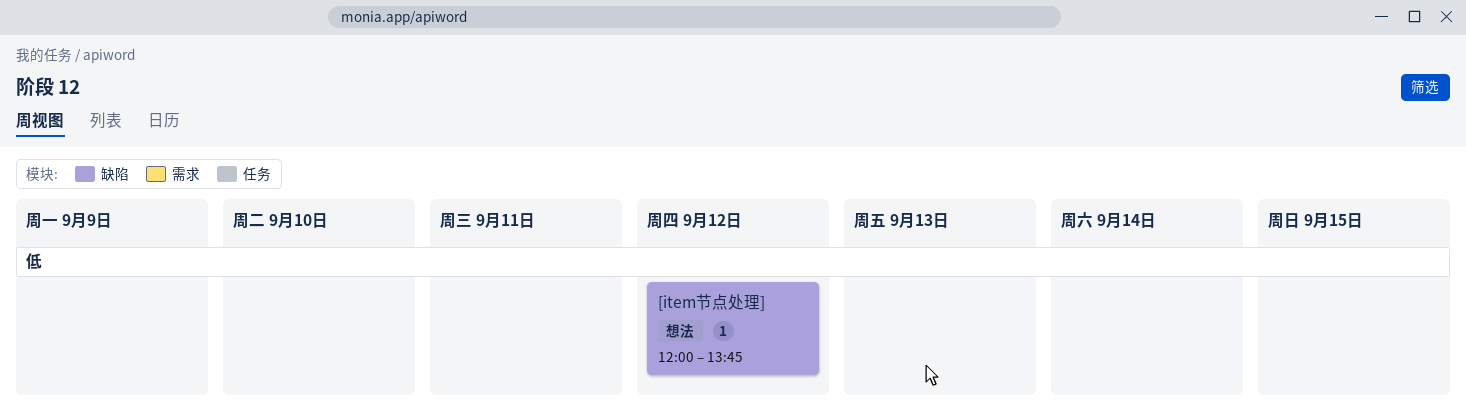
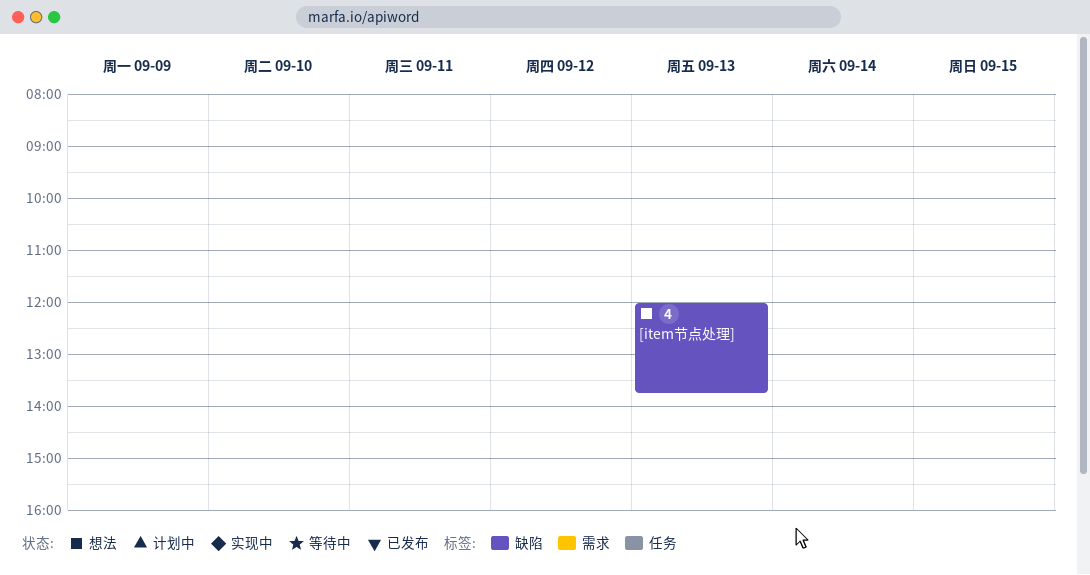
[item节点处理], estimate: 1 -> 4
[item节点处理], day: Sep 12 -> Sep 13

